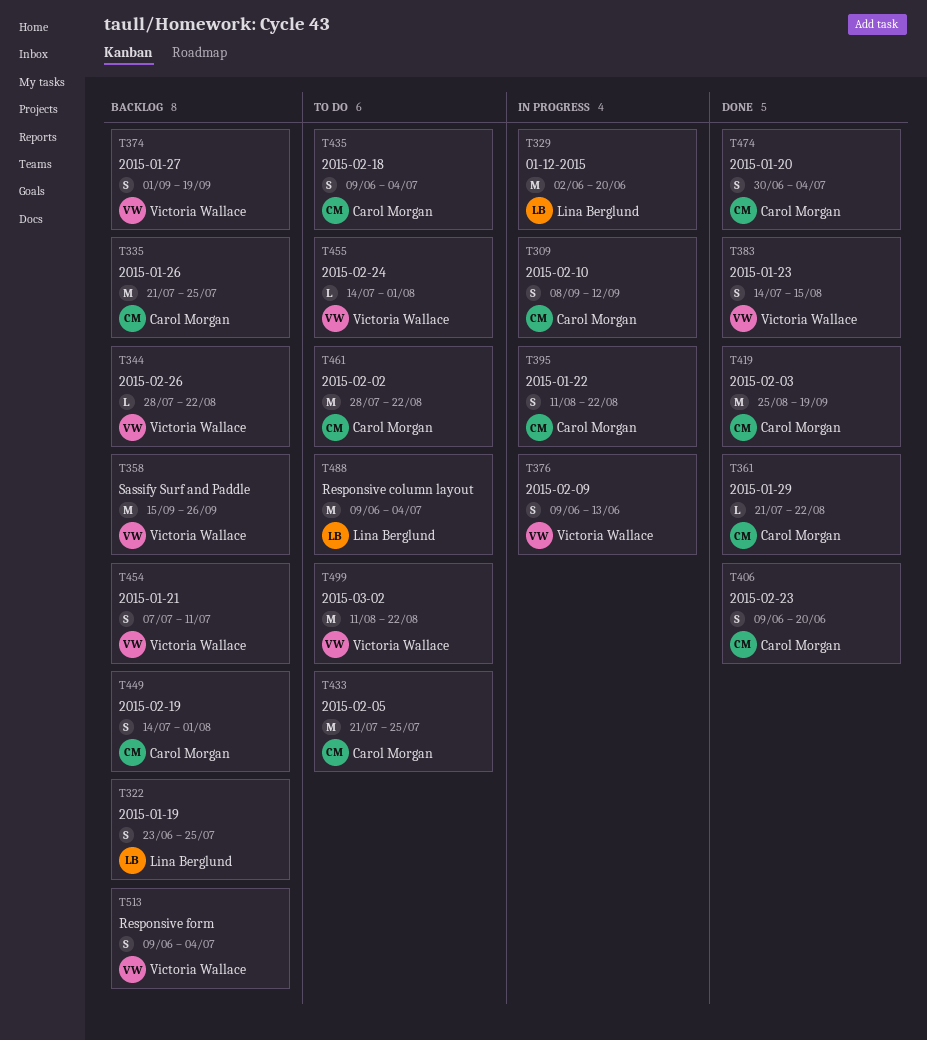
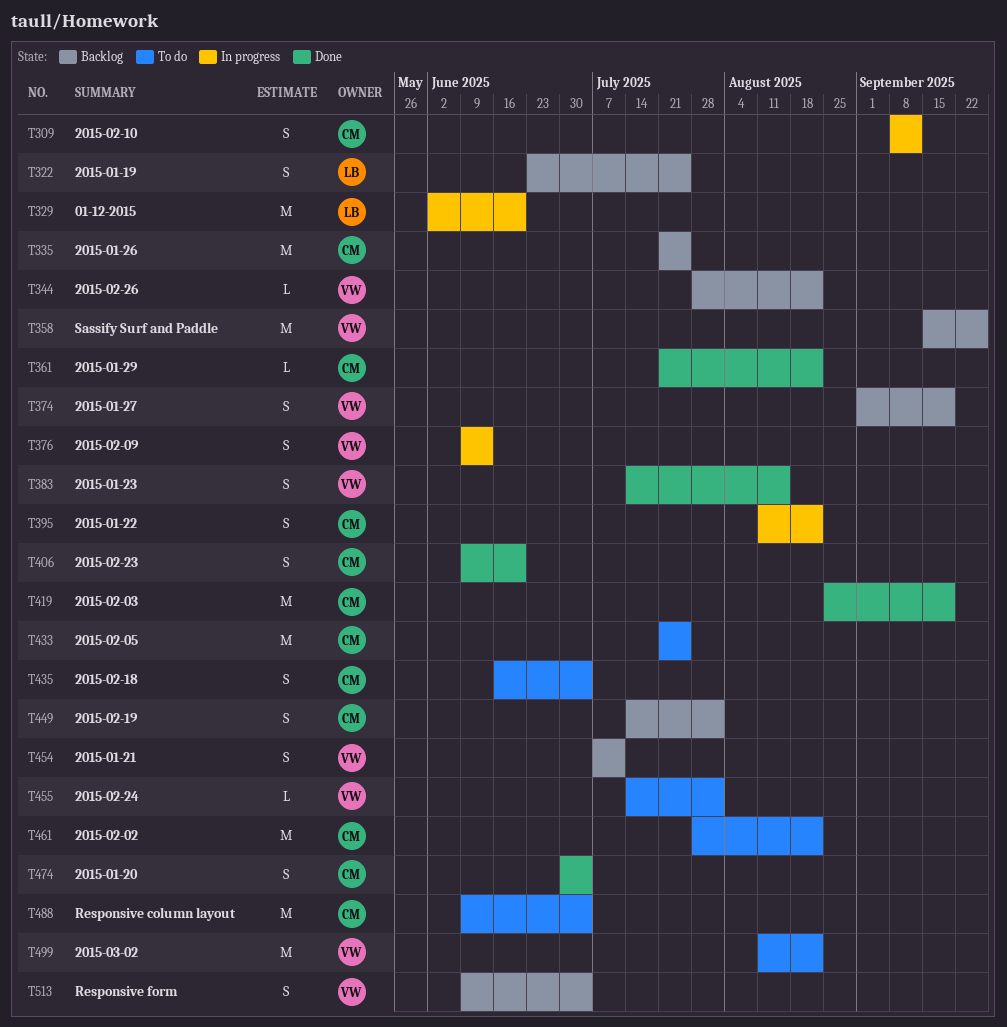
T435, start: Jun 9 -> Jun 16
T488, owner: Lina Berglund -> Carol Morgan

